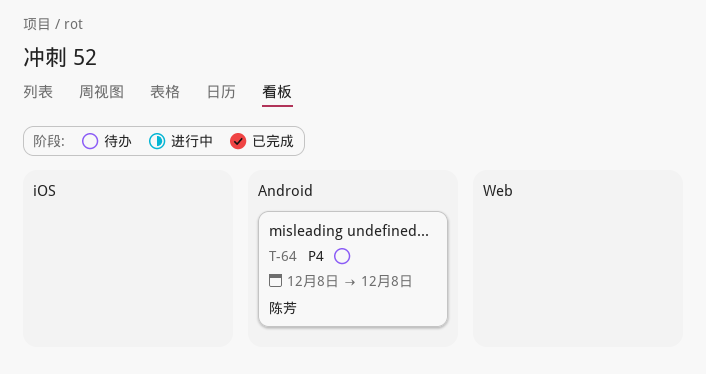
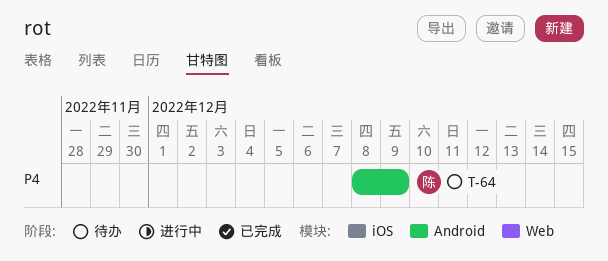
T-64, due: Dec 8 -> Dec 9

